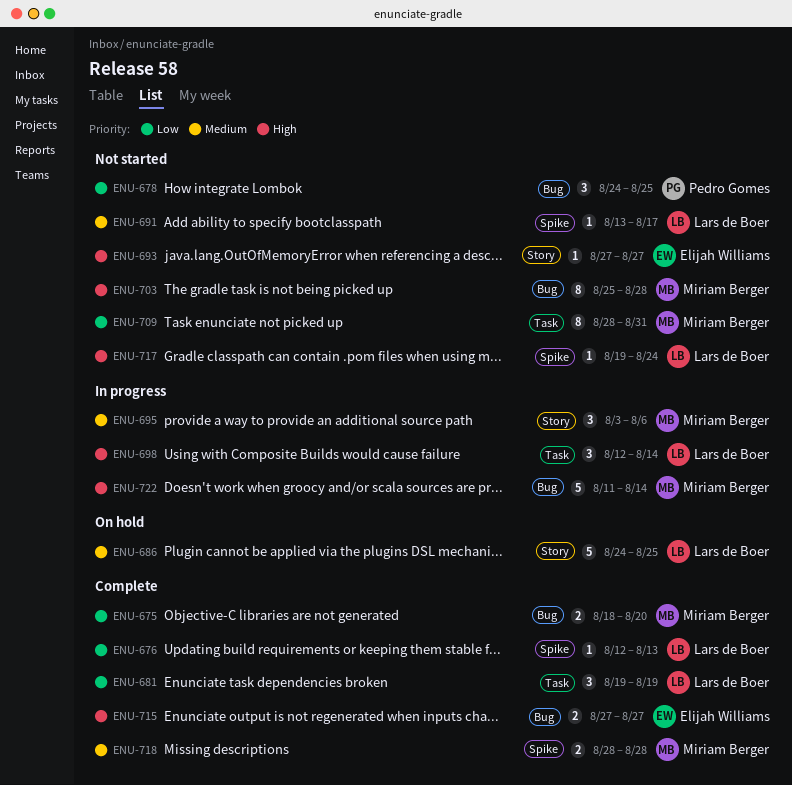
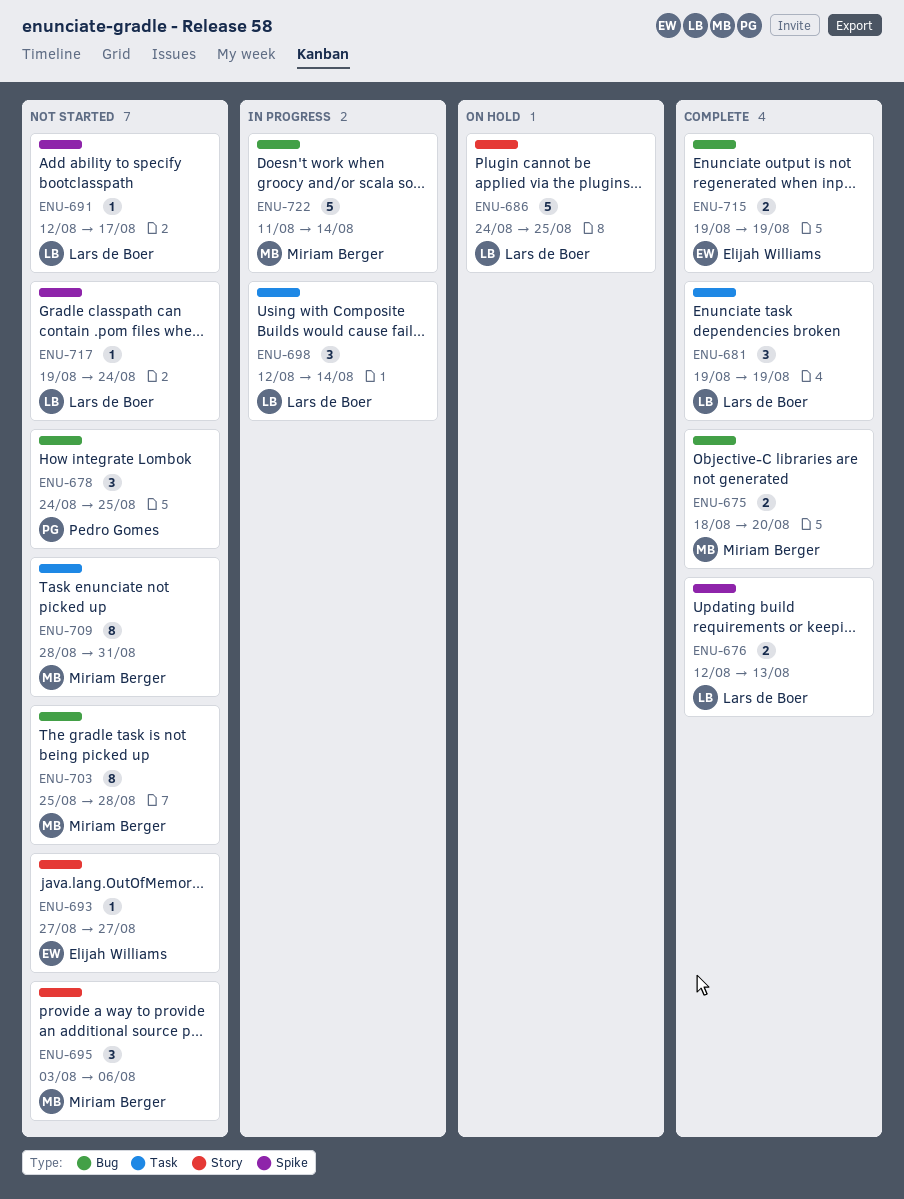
ENU-676, estimate: 1 -> 2
ENU-691, start: Aug 13 -> Aug 12
ENU-695, status: In progress -> Not started
ENU-715, start: Aug 27 -> Aug 19
ENU-715, due: Aug 27 -> Aug 19
ENU-718: present -> none

